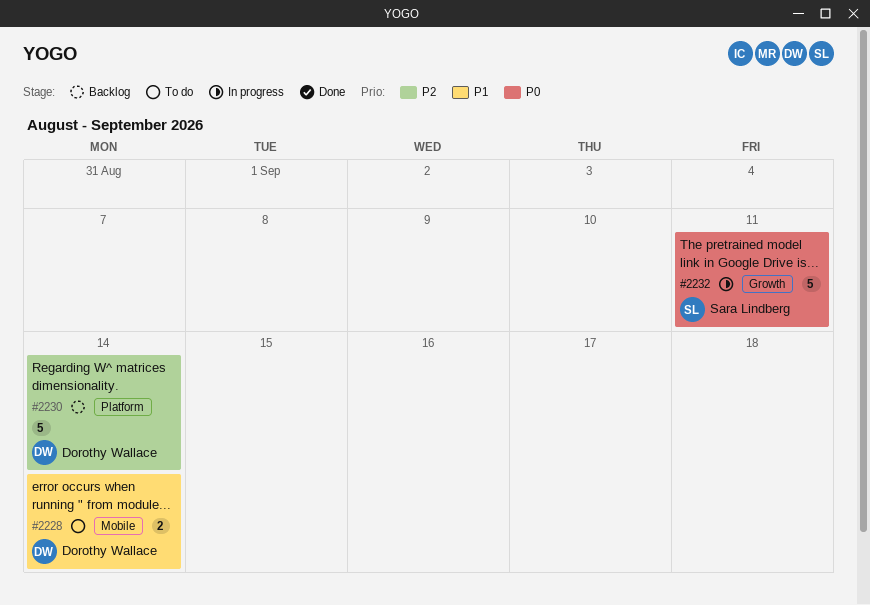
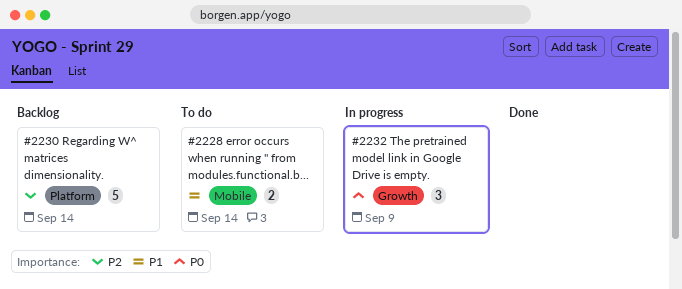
#2232, estimate: 5 -> 3
#2232, due: Sep 11 -> Sep 9

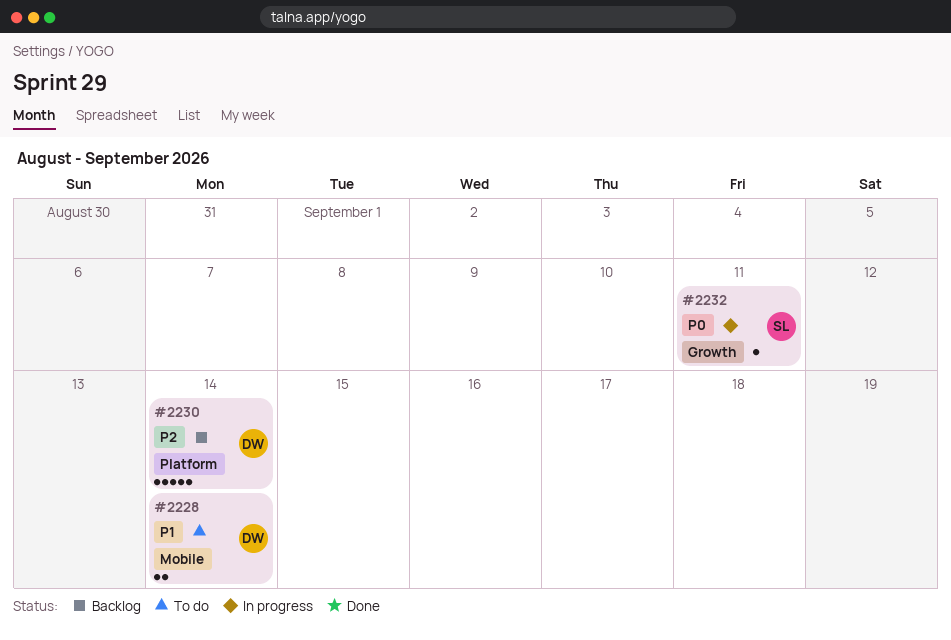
#2232, estimate: 3 -> 1
#2232, due: Sep 9 -> Sep 11

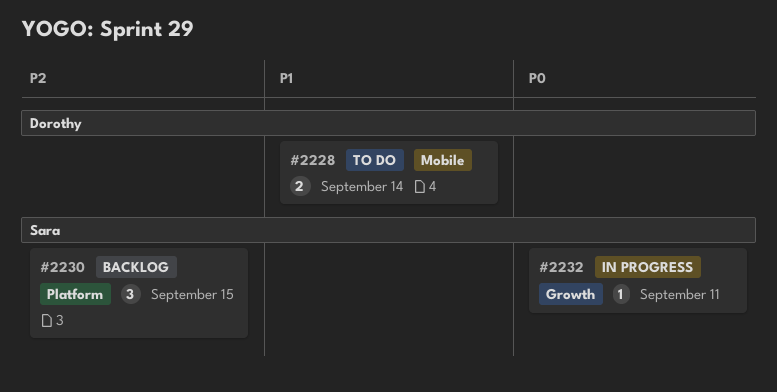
#2230, owner: Dorothy -> Sara
#2230, estimate: 5 -> 3
#2230, due: Sep 14 -> Sep 15

